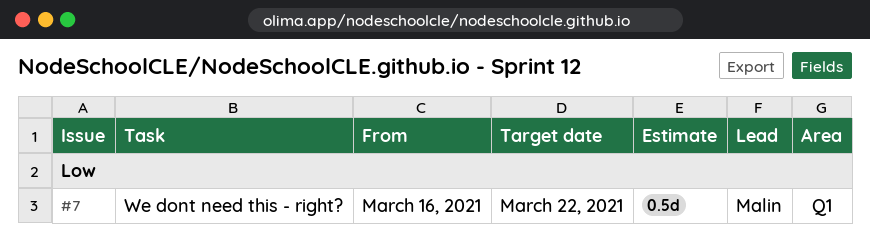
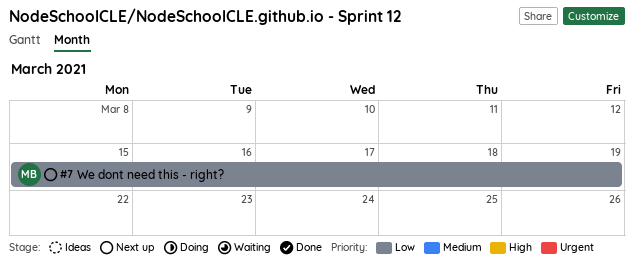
#7, start: Mar 16 -> Mar 15
#7, due: Mar 22 -> Mar 19

